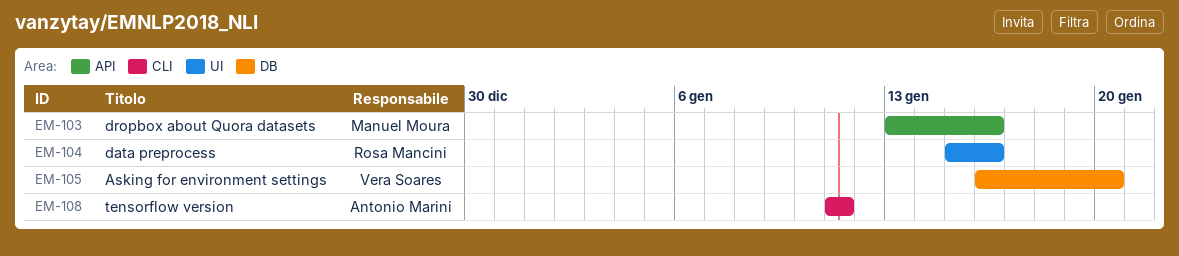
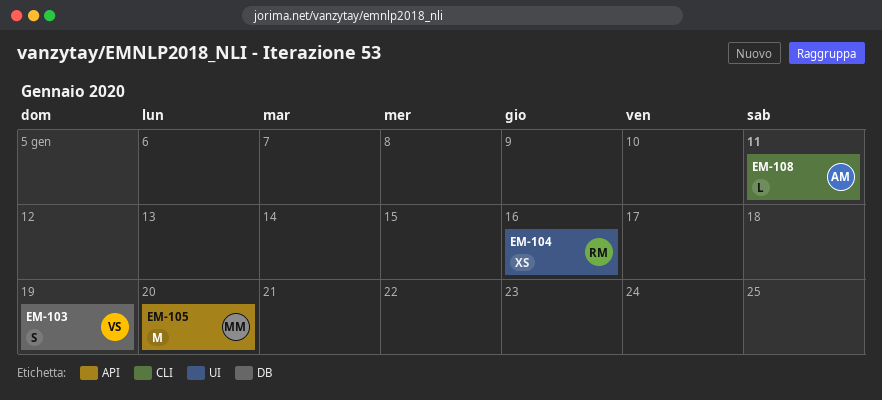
EM-103, owner: Manuel Moura -> Vera Soares
EM-103, label: API -> DB
EM-103, due: Jan 16 -> Jan 19
EM-105, owner: Vera Soares -> Manuel Moura
EM-105, label: DB -> API

